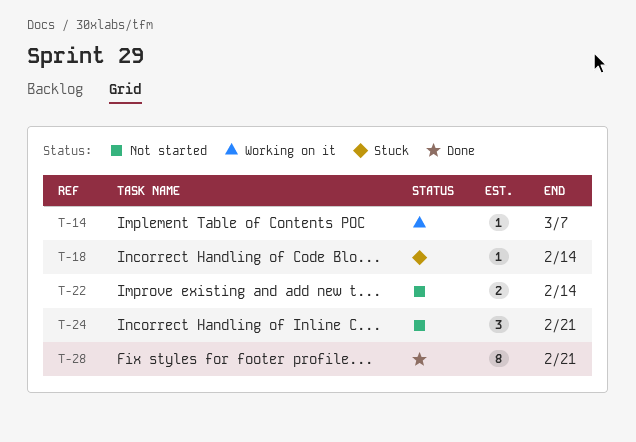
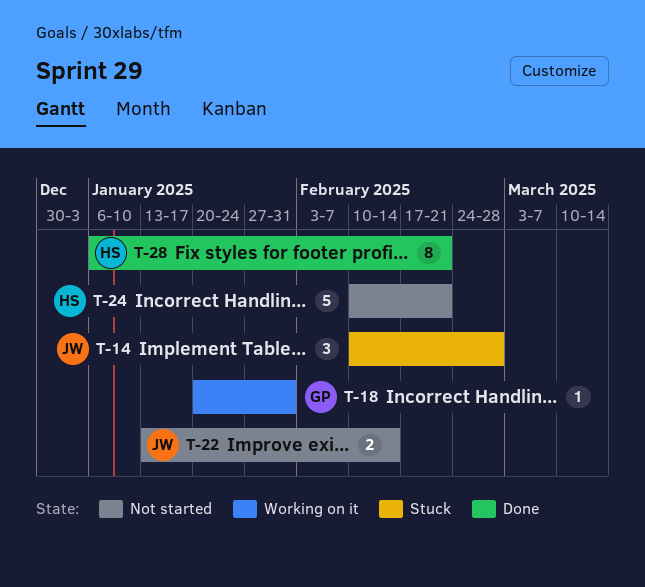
T-14, status: Working on it -> Stuck
T-14, estimate: 1 -> 3
T-14, due: Mar 7 -> Feb 28
T-18, status: Stuck -> Working on it
T-18, due: Feb 14 -> Jan 31
T-24, estimate: 3 -> 5

